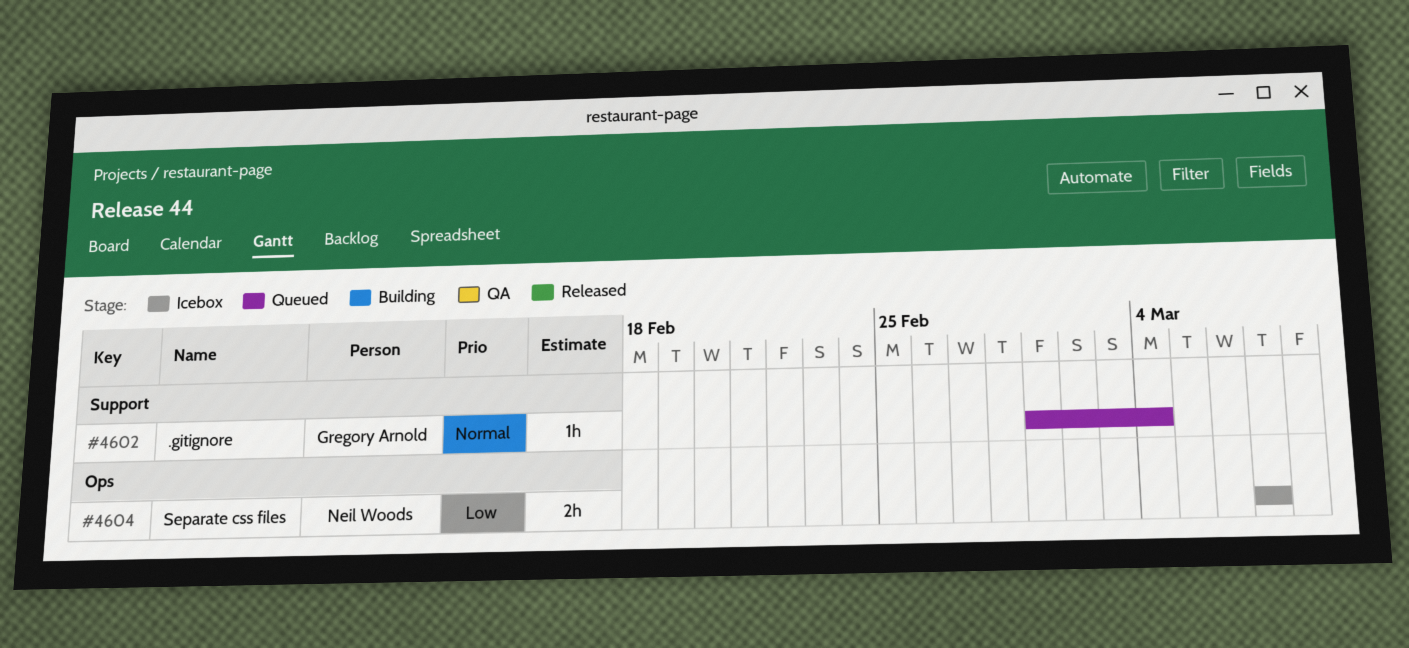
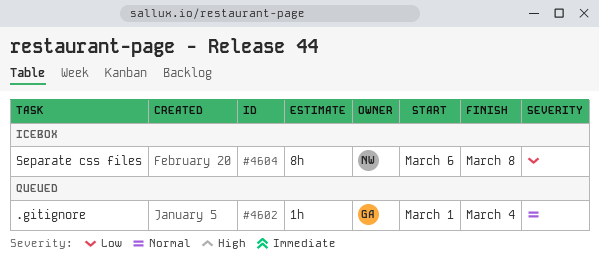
#4604, estimate: 2h -> 8h
#4604, start: Mar 7 -> Mar 6
#4604, due: Mar 7 -> Mar 8

